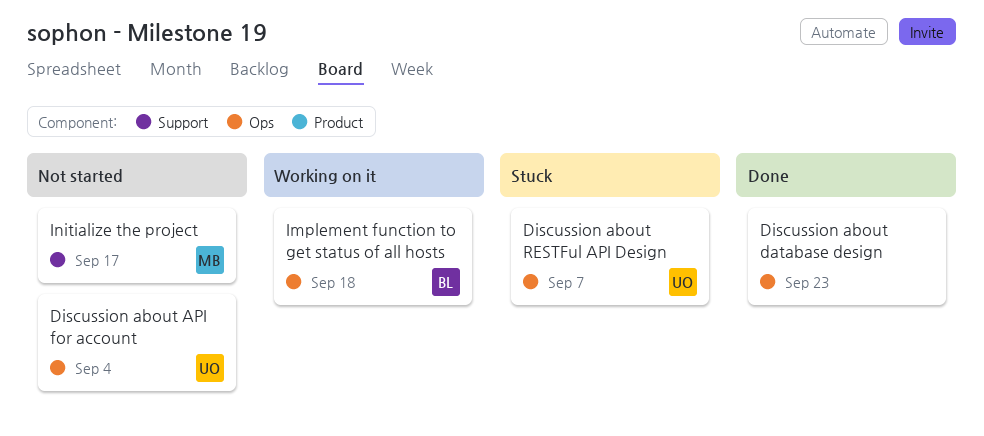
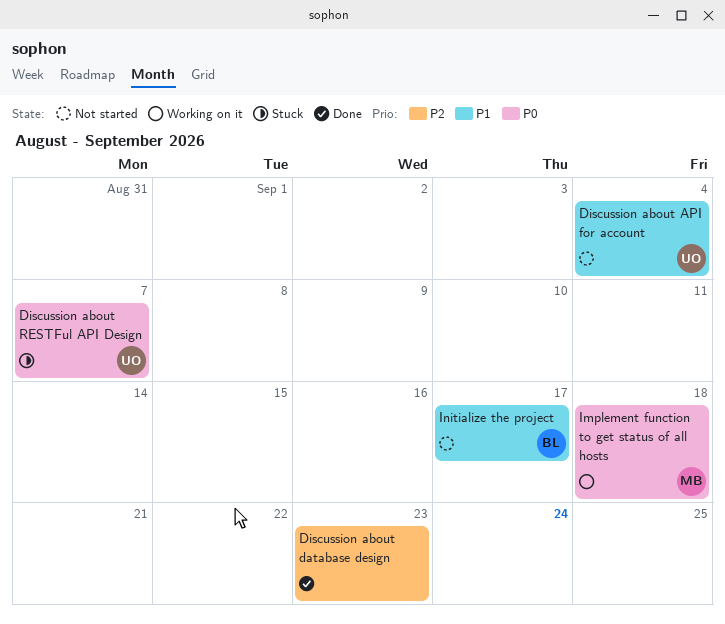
Implement function to get status of all hosts, owner: BL -> MB
Initialize the project, owner: MB -> BL

